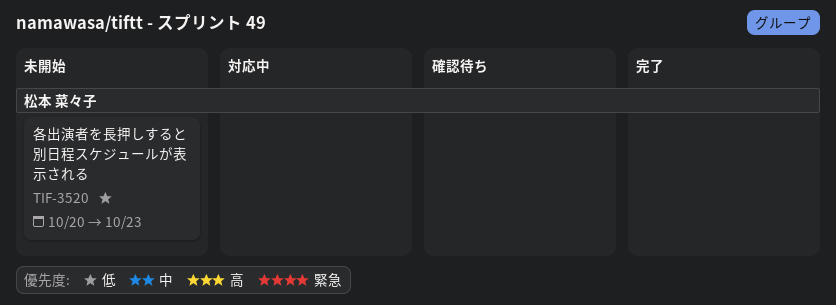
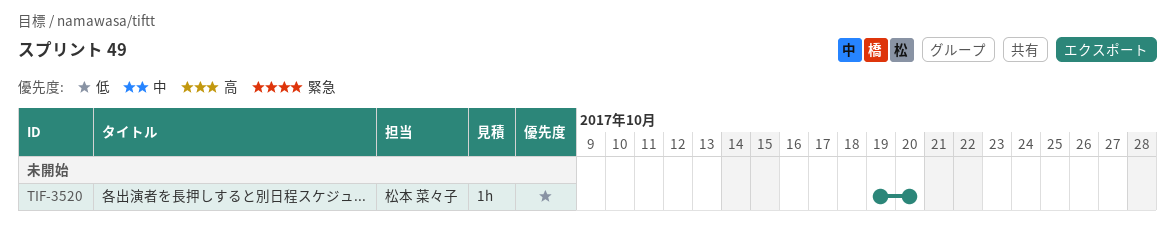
TIF-3520, start: Oct 20 -> Oct 19
TIF-3520, due: Oct 23 -> Oct 20

